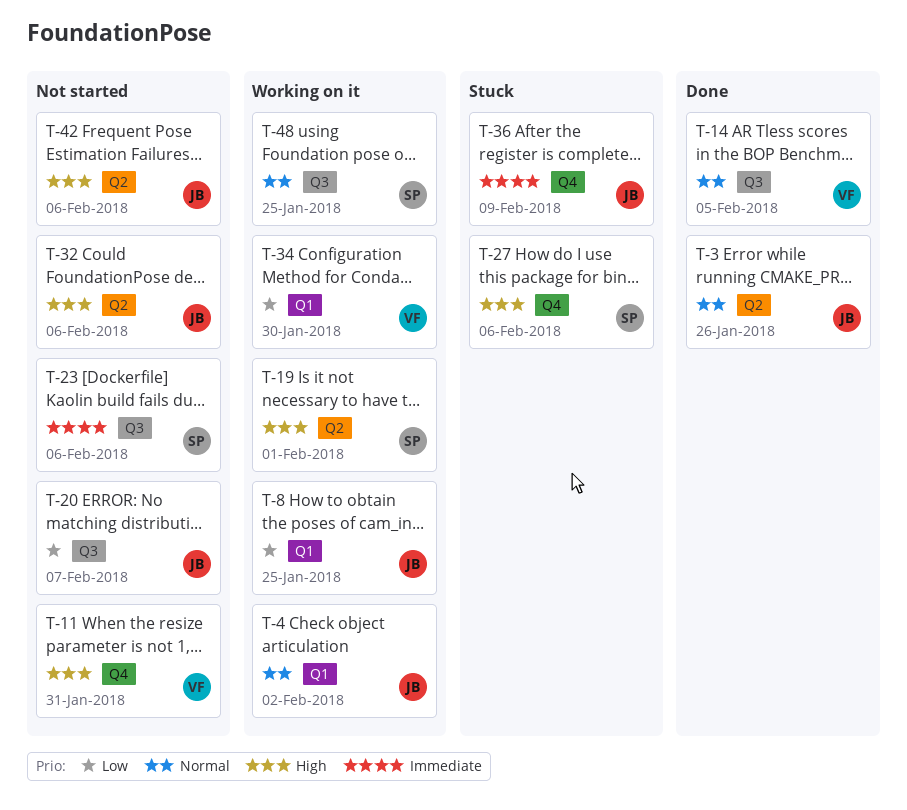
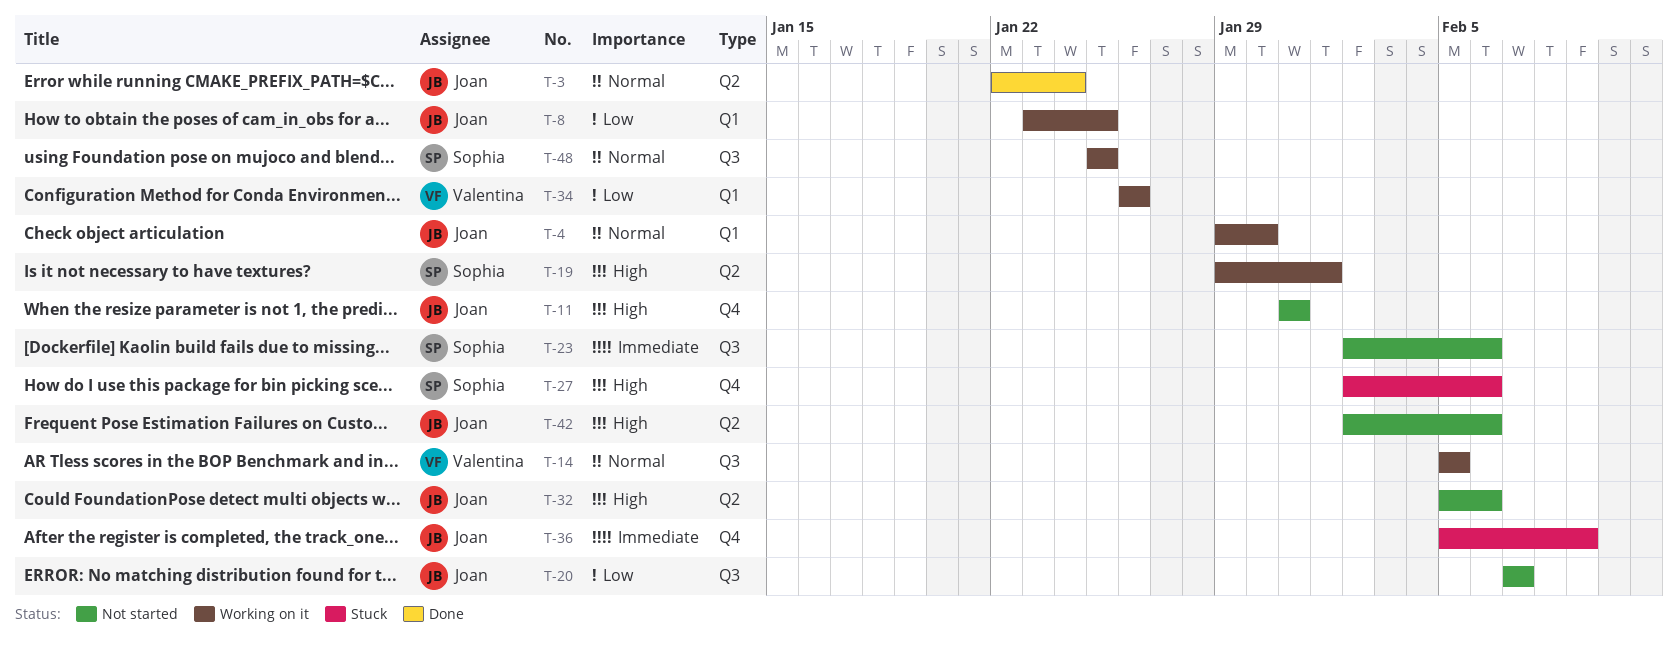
T-3, due: Jan 26 -> Jan 24
T-4, due: Feb 2 -> Jan 30
T-11, owner: Valentina -> Joan
T-14, status: Done -> Working on it
T-34, due: Jan 30 -> Jan 26

